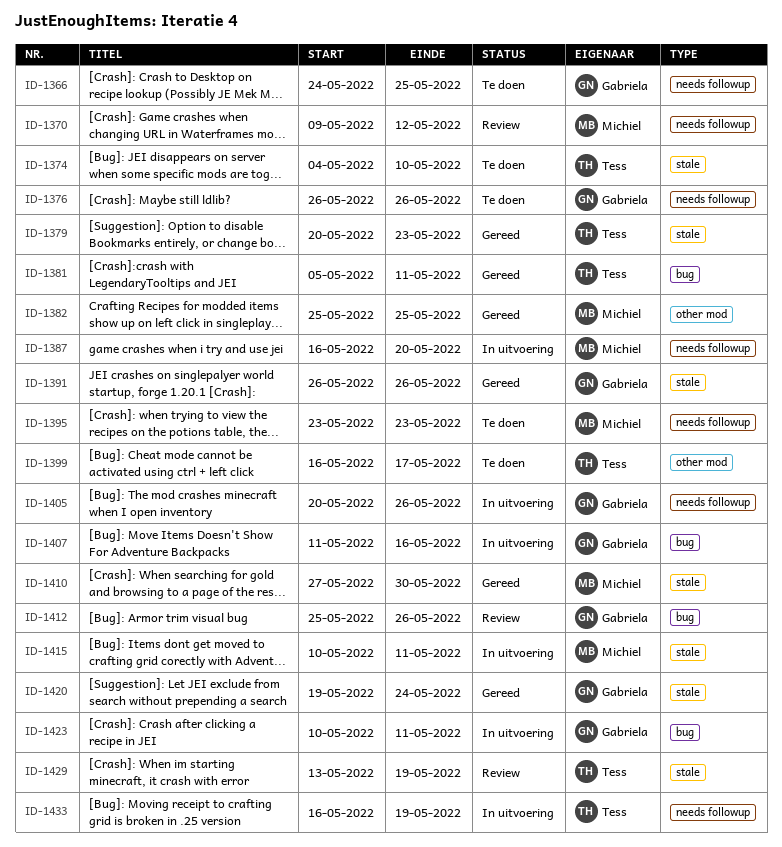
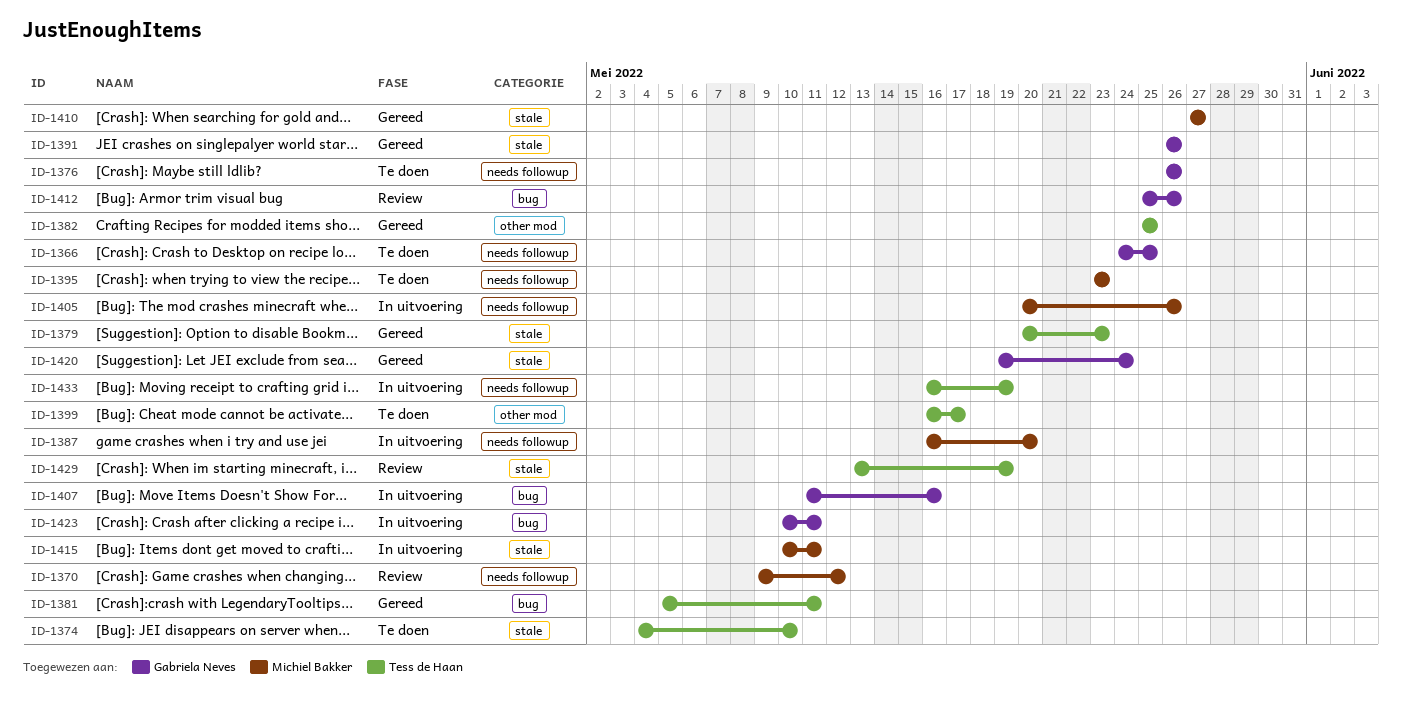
ID-1382, owner: Michiel Bakker -> Tess de Haan
ID-1405, owner: Gabriela Neves -> Michiel Bakker
ID-1410, due: May 30 -> May 27

